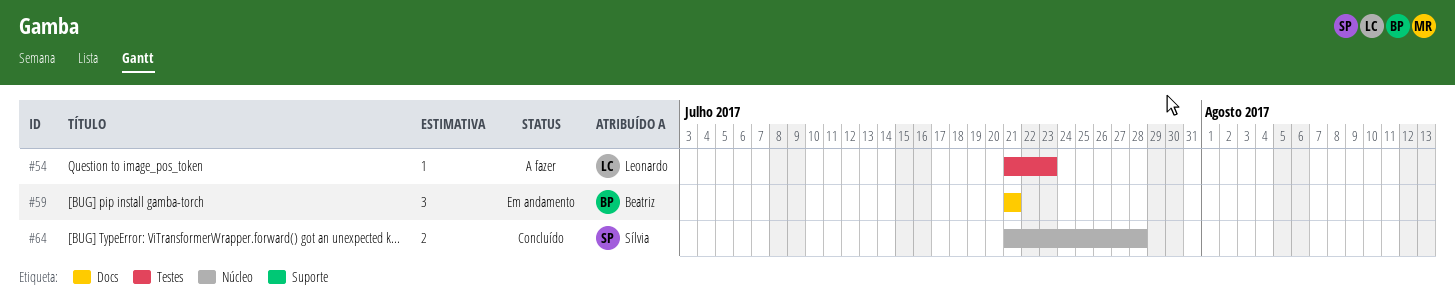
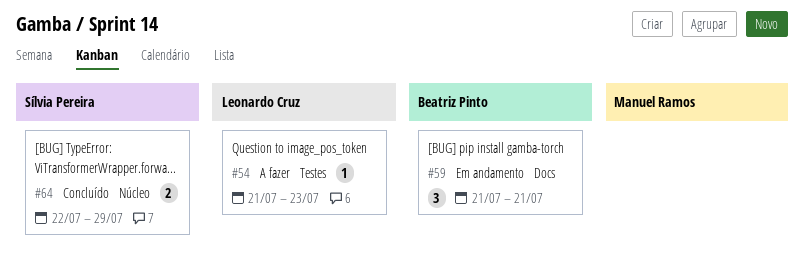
#64, start: Jul 21 -> Jul 22
#64, due: Jul 28 -> Jul 29

